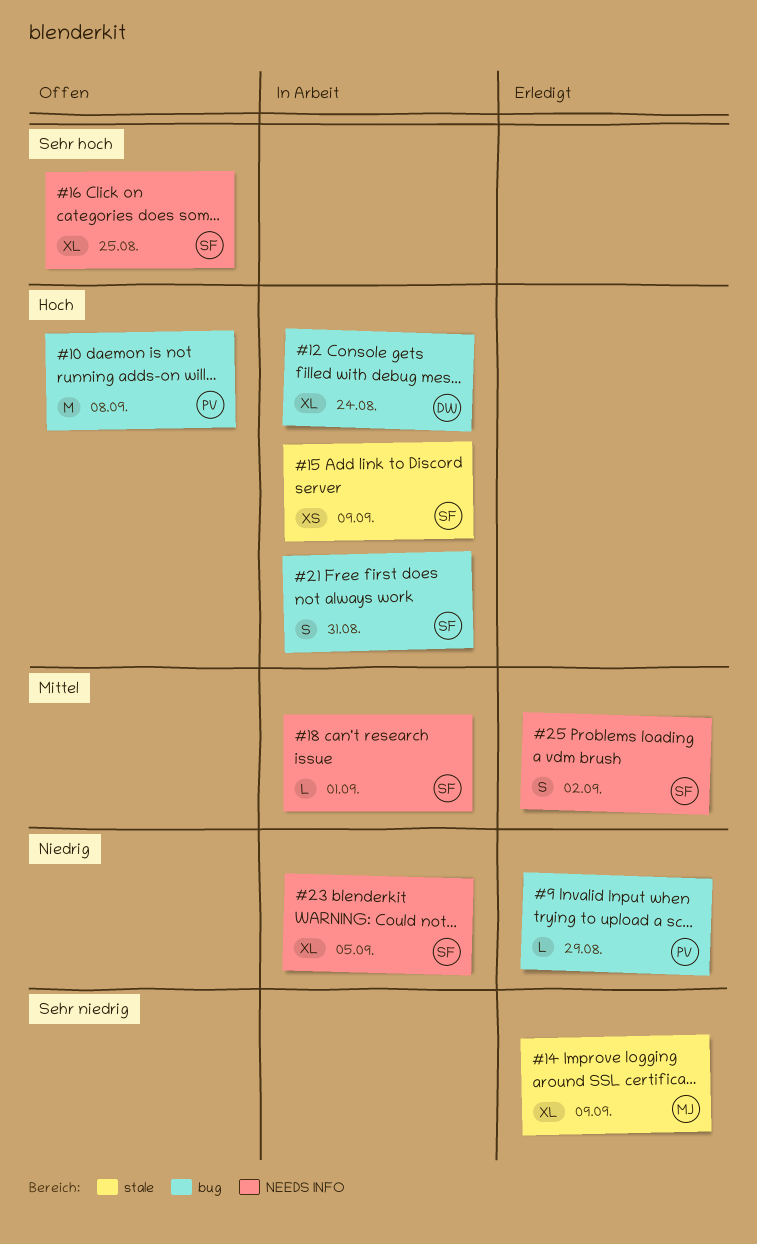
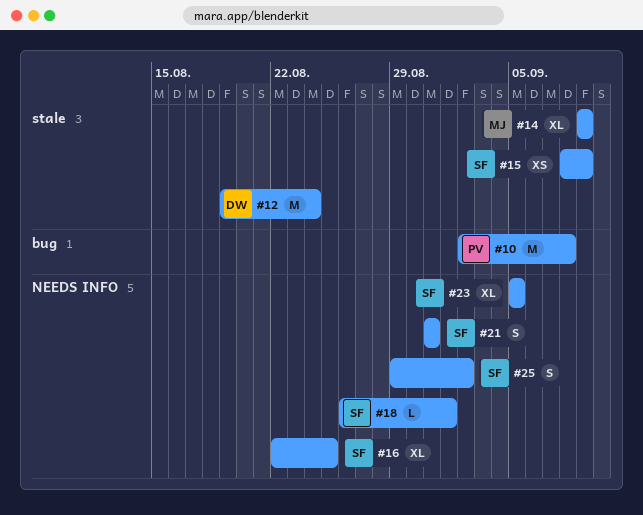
#9: present -> none
#12, label: bug -> stale
#12, estimate: XL -> M
#21, label: bug -> NEEDS INFO

